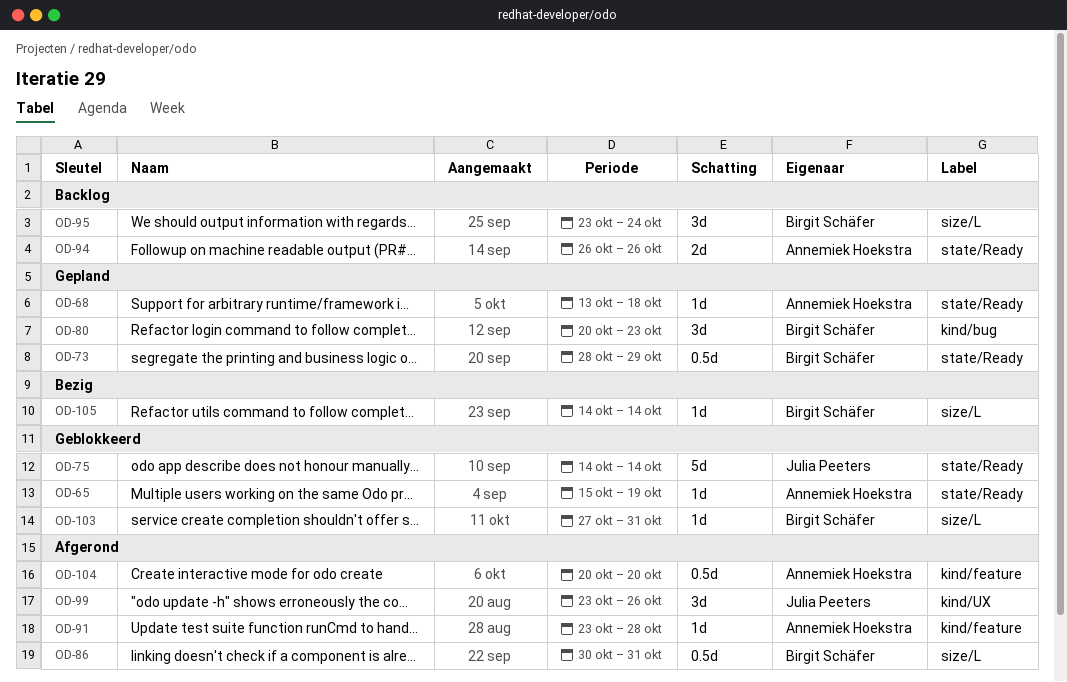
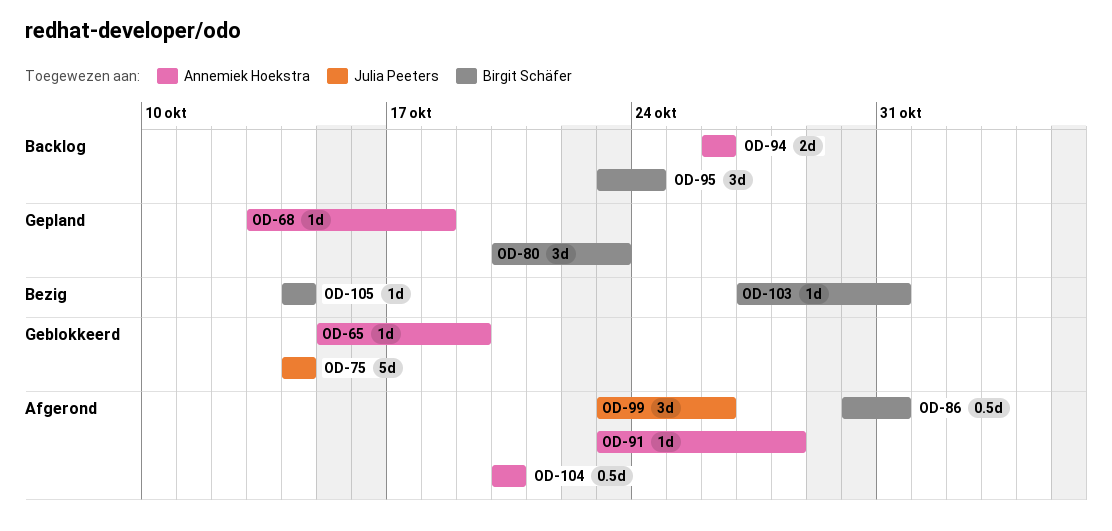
OD-73: present -> none
OD-103, status: Geblokkeerd -> Bezig

